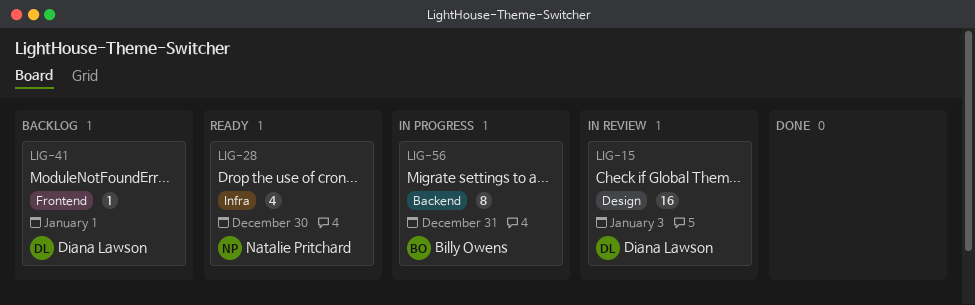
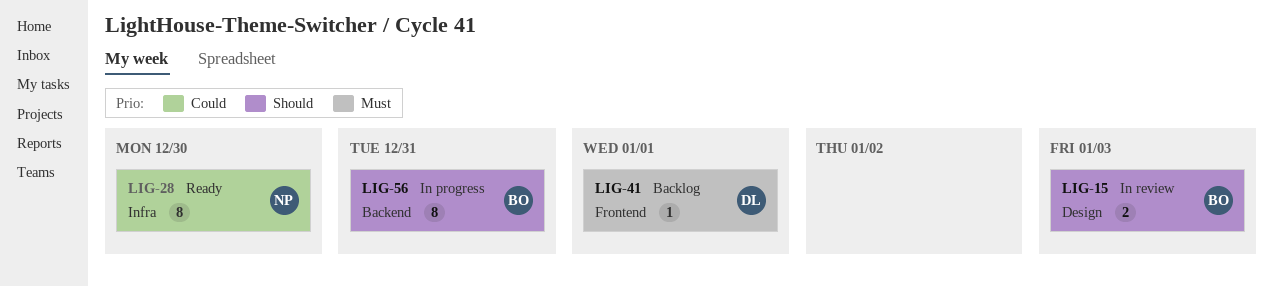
LIG-15, owner: Diana Lawson -> Billy Owens
LIG-15, estimate: 16 -> 2
LIG-28, estimate: 4 -> 8

